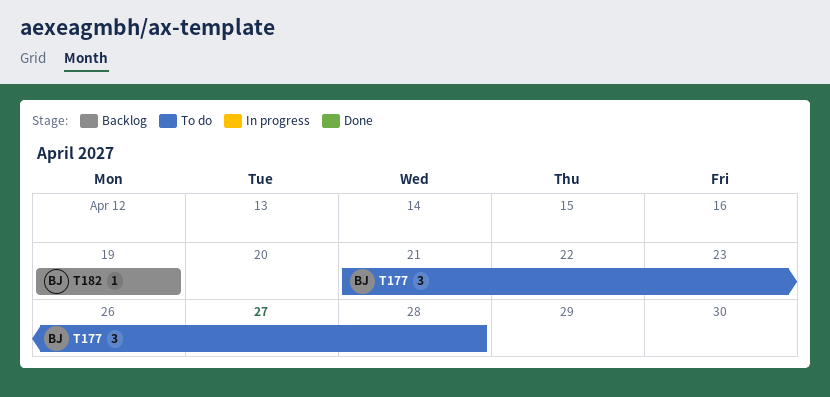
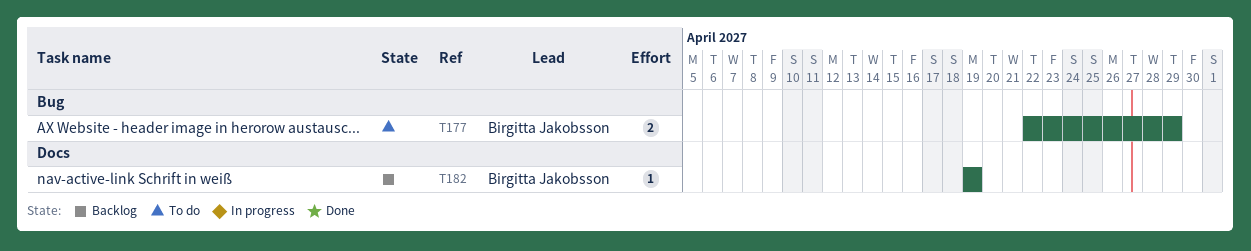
T177, estimate: 3 -> 2
T177, start: Apr 21 -> Apr 22
T177, due: Apr 28 -> Apr 29

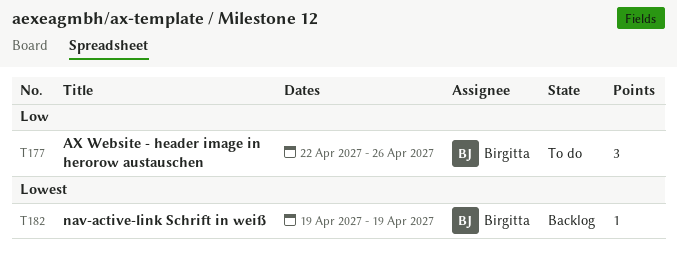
T177, estimate: 2 -> 3
T177, due: Apr 29 -> Apr 26

